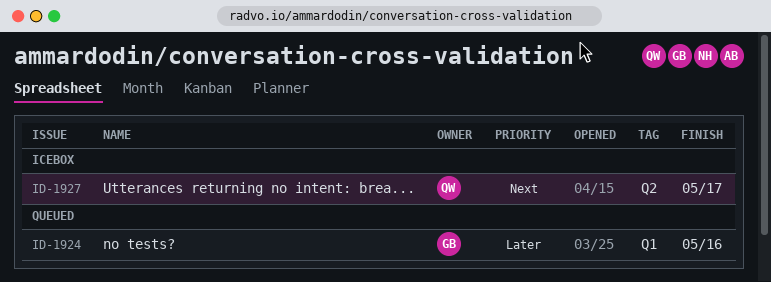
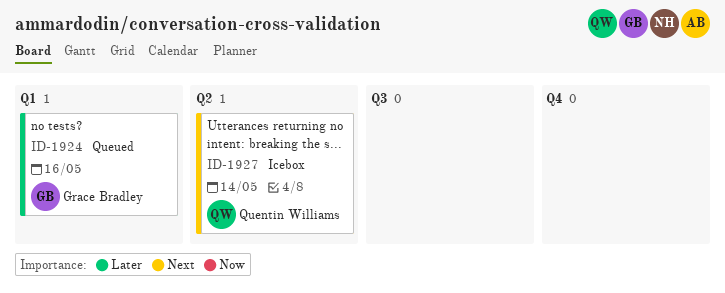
ID-1927, due: May 17 -> May 14

